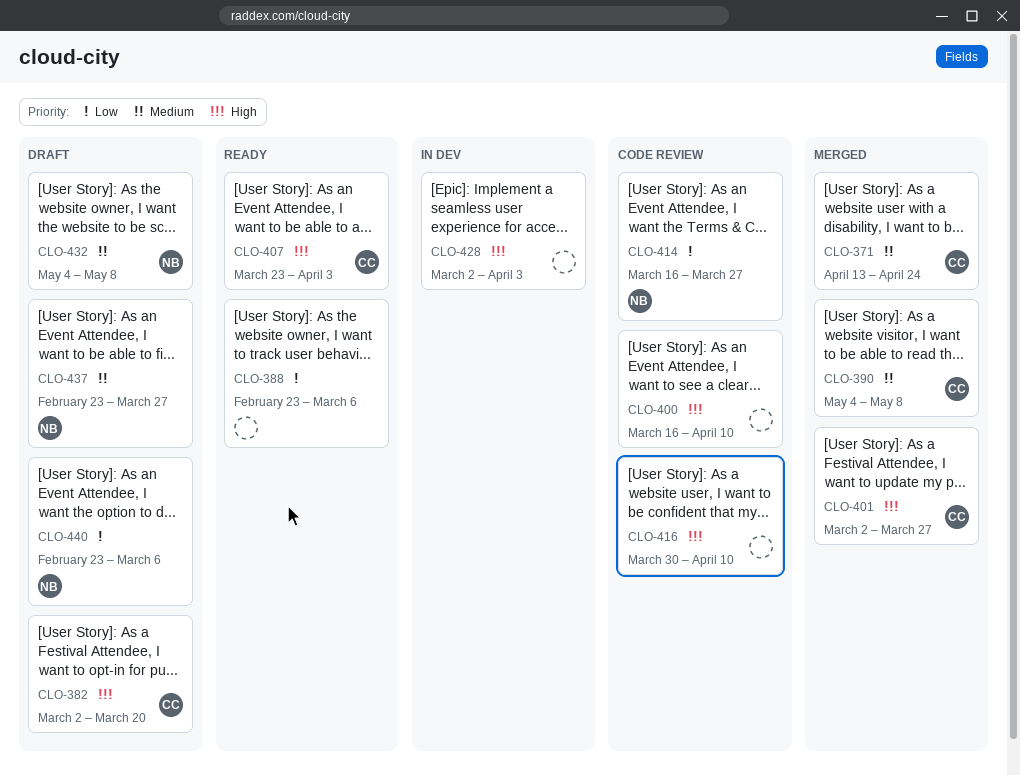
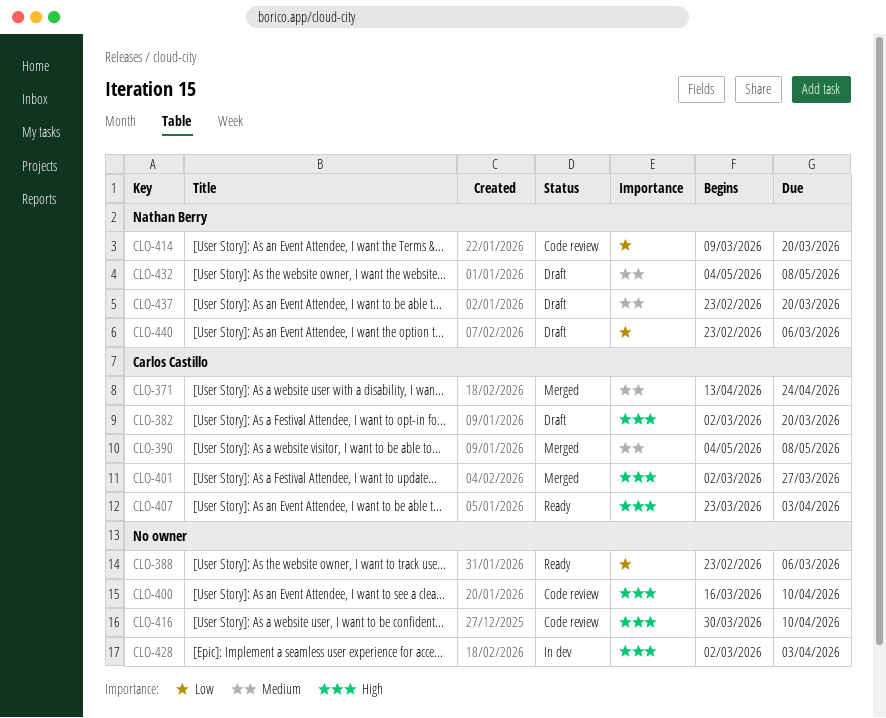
CLO-414, start: Mar 16 -> Mar 9
CLO-414, due: Mar 27 -> Mar 20
CLO-437, due: Mar 27 -> Mar 20

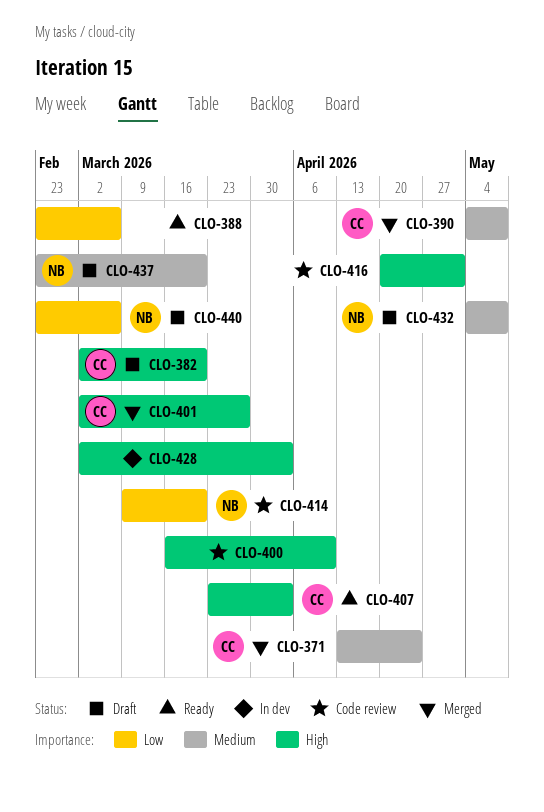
CLO-416, start: Mar 30 -> Apr 20
CLO-416, due: Apr 10 -> May 1

